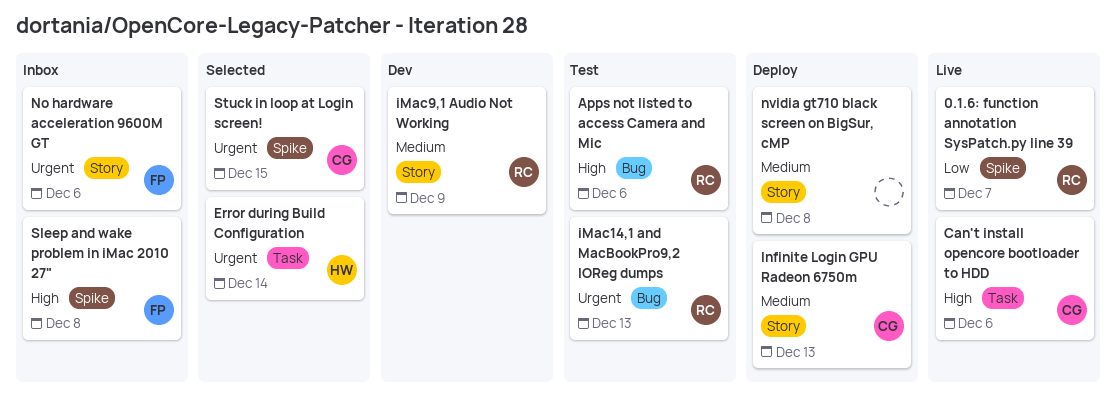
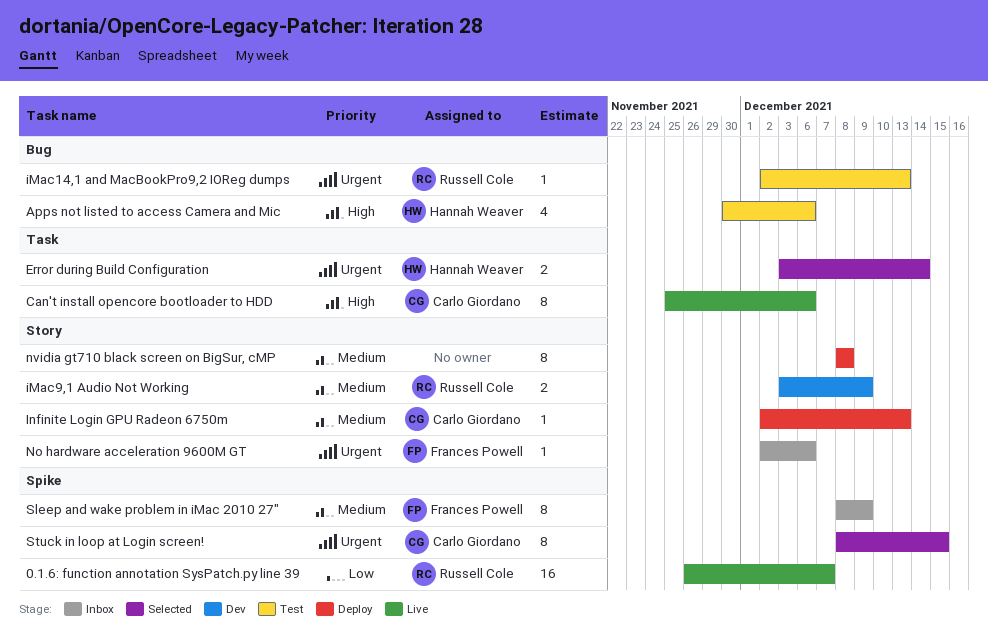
Apps not listed to access Camera and Mic, owner: Russell Cole -> Hannah Weaver
Sleep and wake problem in iMac 2010 27", priority: High -> Medium
Sleep and wake problem in iMac 2010 27", due: Dec 8 -> Dec 9

